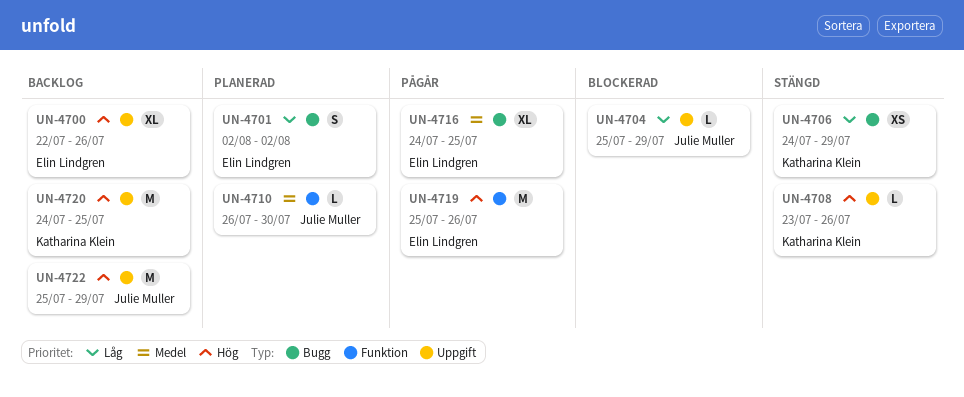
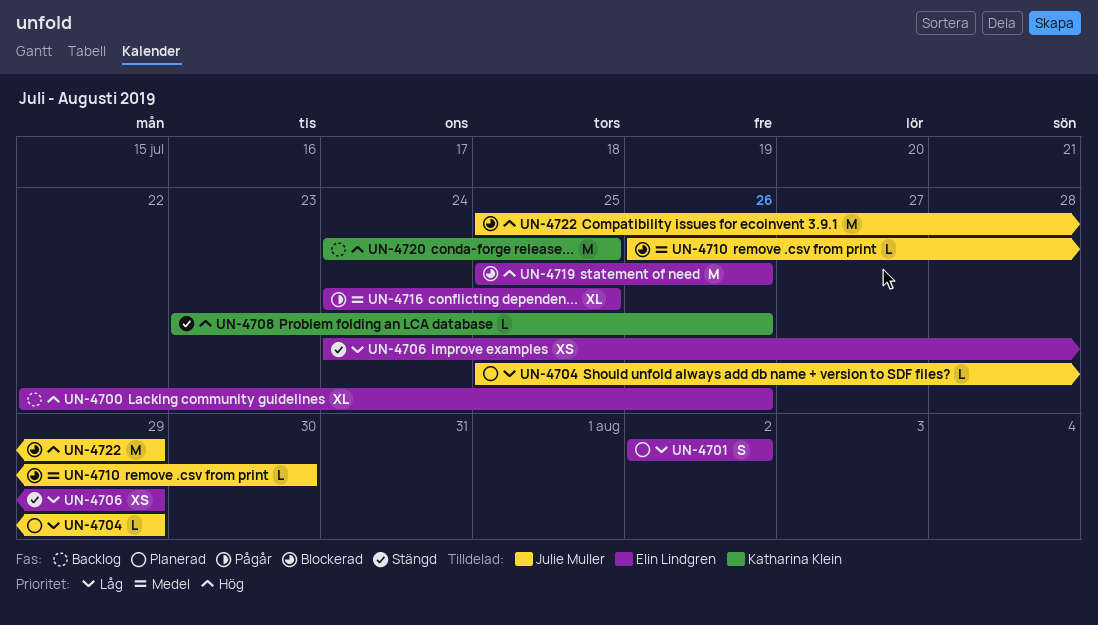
UN-4704, status: Blockerad -> Planerad
UN-4706, owner: Katharina Klein -> Elin Lindgren
UN-4710, status: Planerad -> Blockerad
UN-4719, status: Pågår -> Blockerad
UN-4722, status: Backlog -> Blockerad

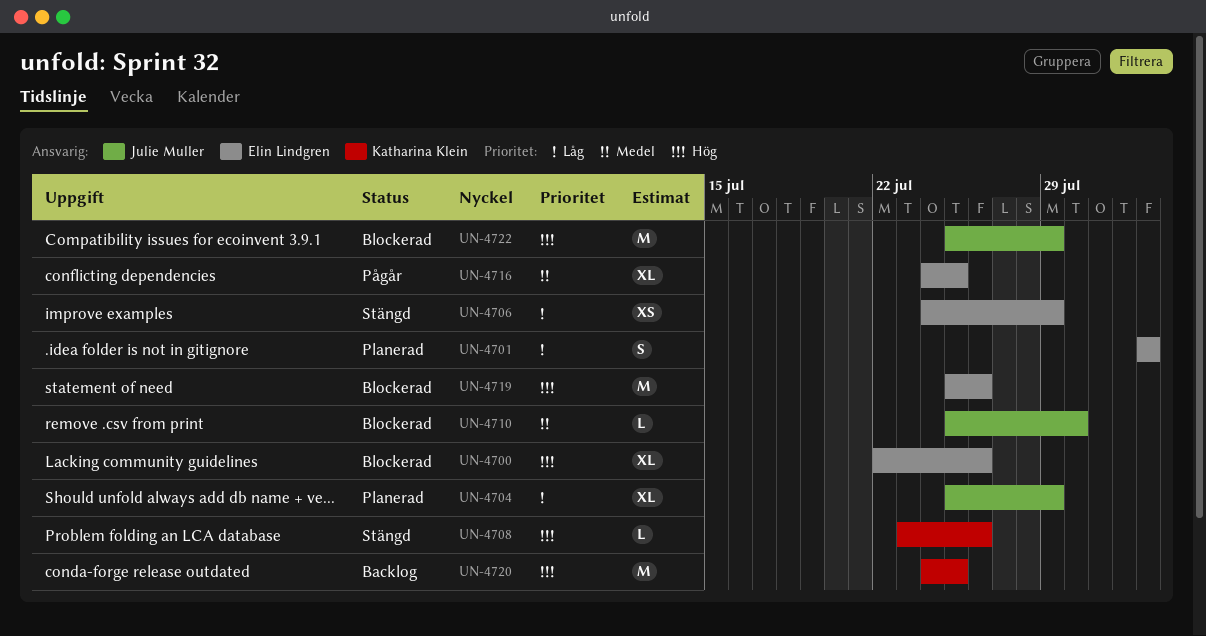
UN-4700, status: Backlog -> Blockerad
UN-4704, estimate: L -> XL
UN-4710, start: Jul 26 -> Jul 25

